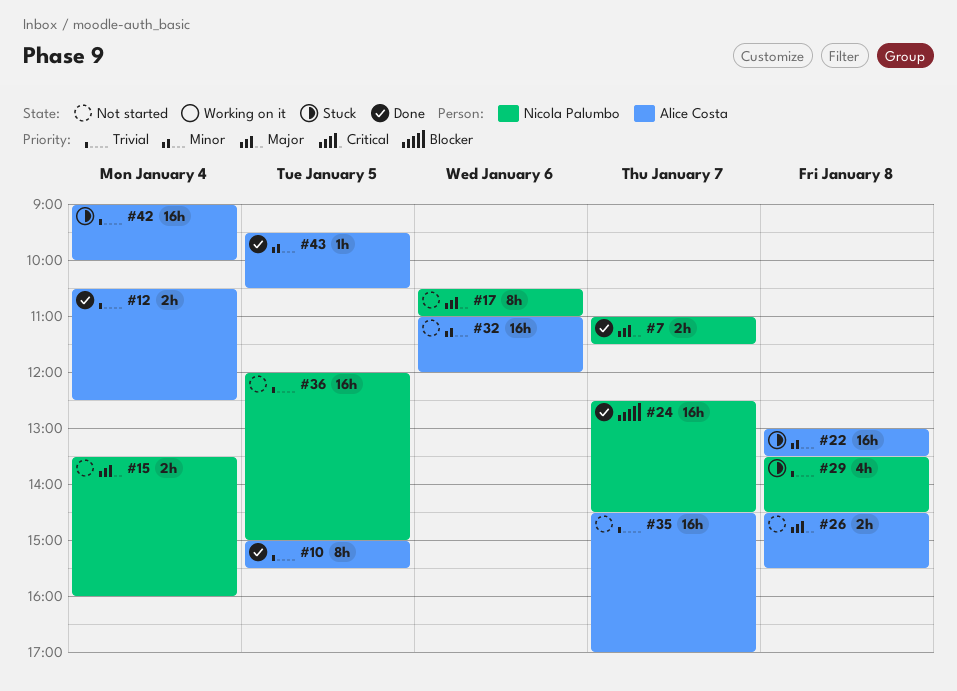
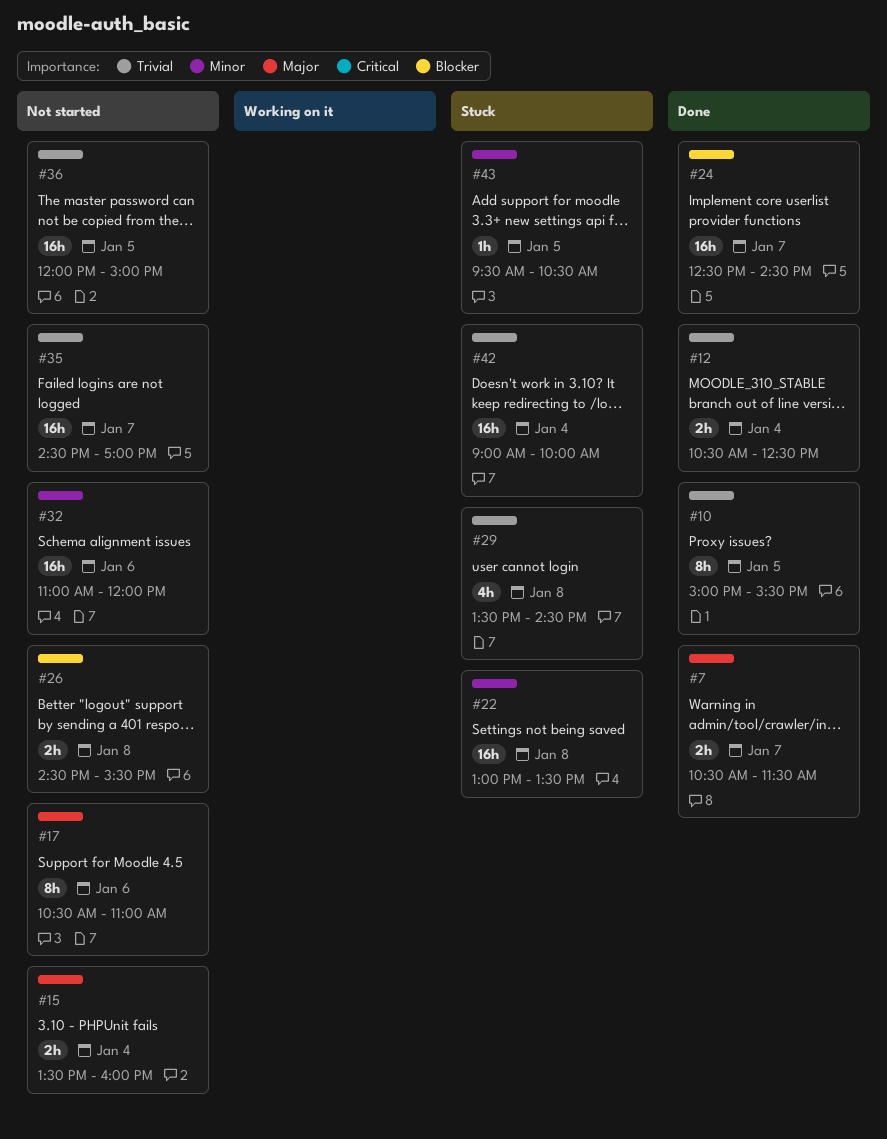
#7, begins: 11:00 -> 10:30
#26, priority: Major -> Blocker
#43, status: Done -> Stuck

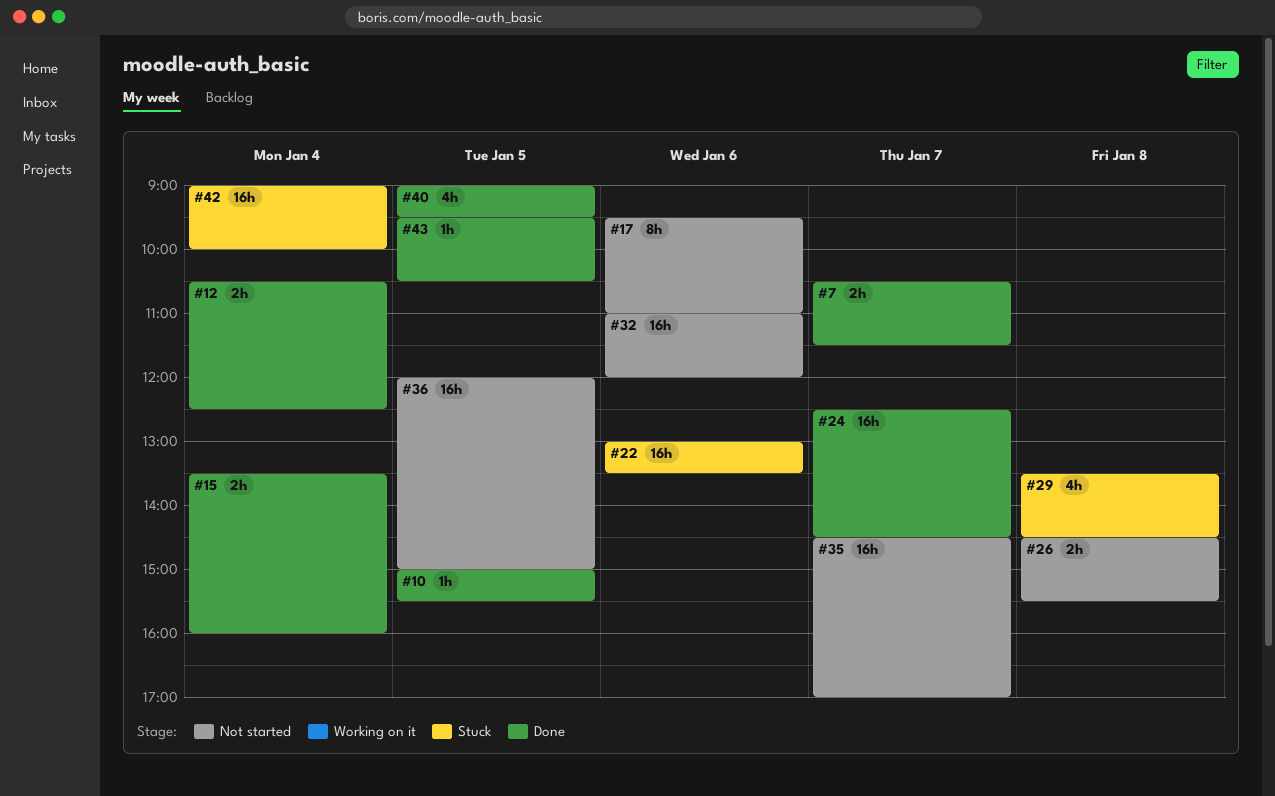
#10, estimate: 8h -> 1h
#15, status: Not started -> Done
#17, begins: 10:30 -> 09:30
#22, day: Jan 8 -> Jan 6
#40: none -> present
#43, status: Stuck -> Done

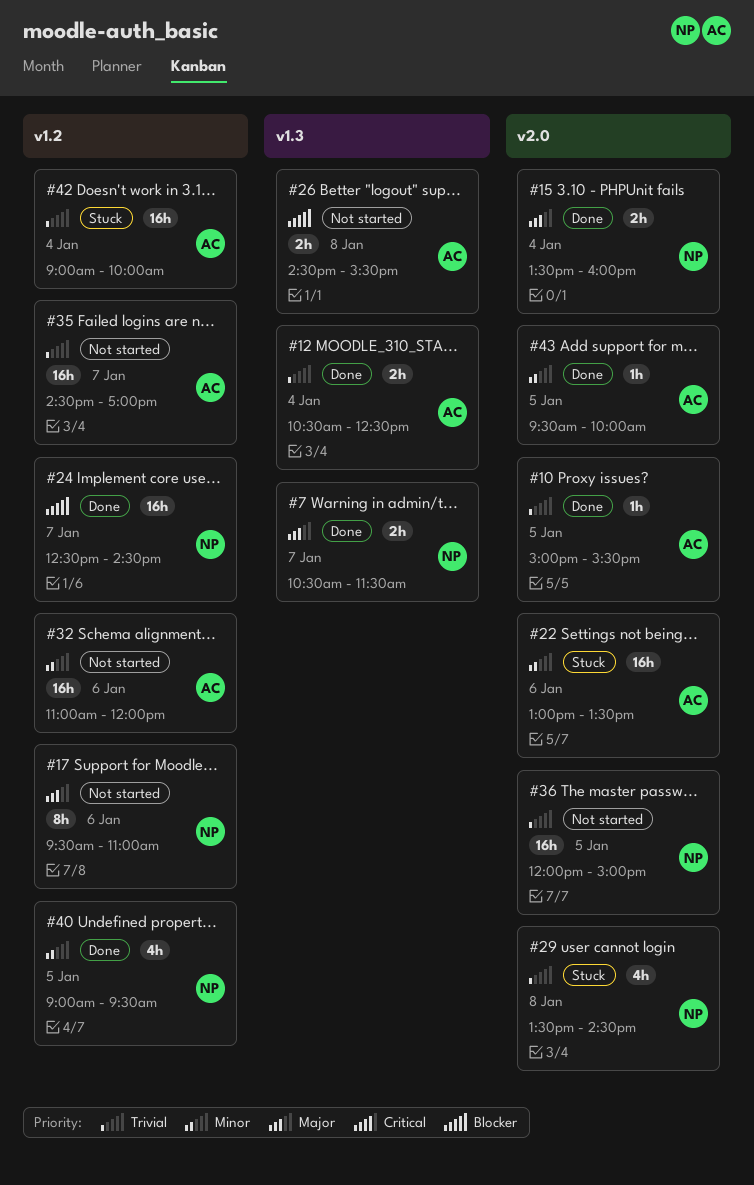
#43, ends: 10:30 -> 10:00

